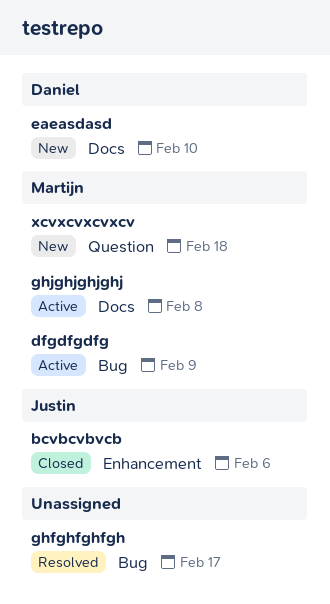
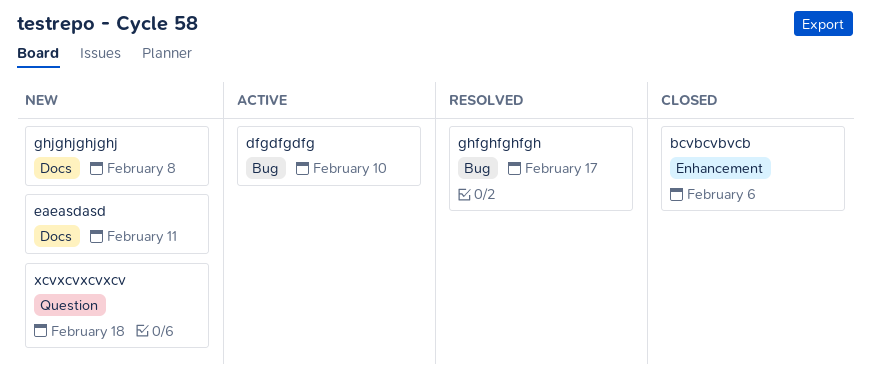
dfgdfgdfg, due: Feb 9 -> Feb 10
eaeasdasd, due: Feb 10 -> Feb 11
ghjghjghjghj, status: Active -> New

